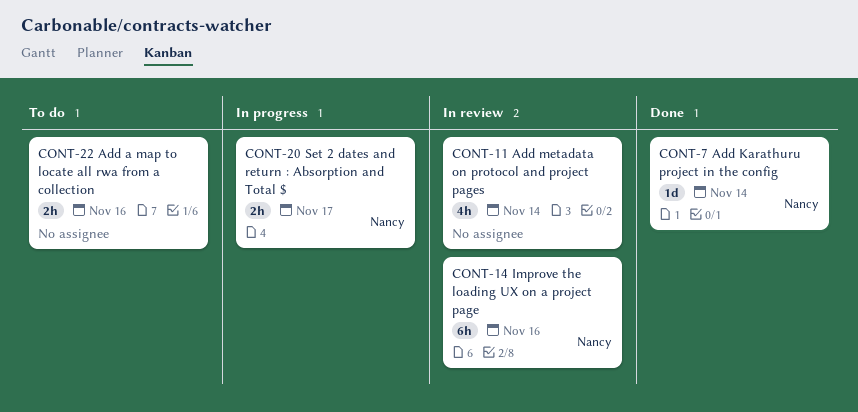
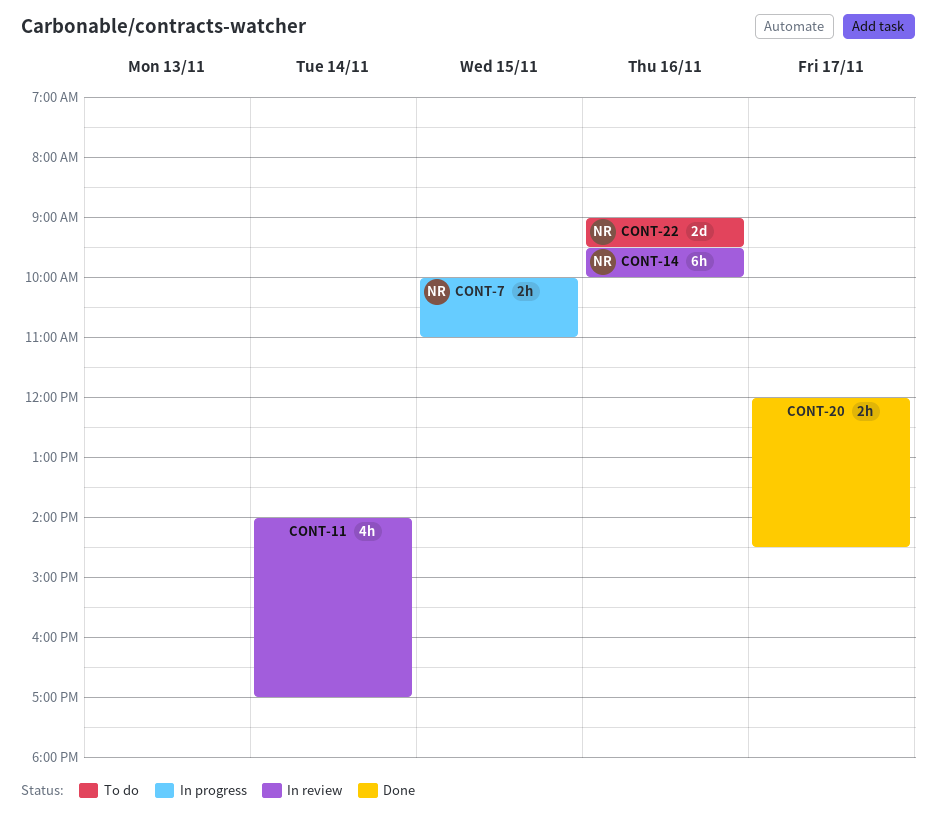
CONT-7, status: Done -> In progress
CONT-7, estimate: 1d -> 2h
CONT-7, day: Nov 14 -> Nov 15
CONT-20, status: In progress -> Done
CONT-20, owner: Nancy -> none
CONT-22, owner: none -> Nancy
CONT-22, estimate: 2h -> 2d

